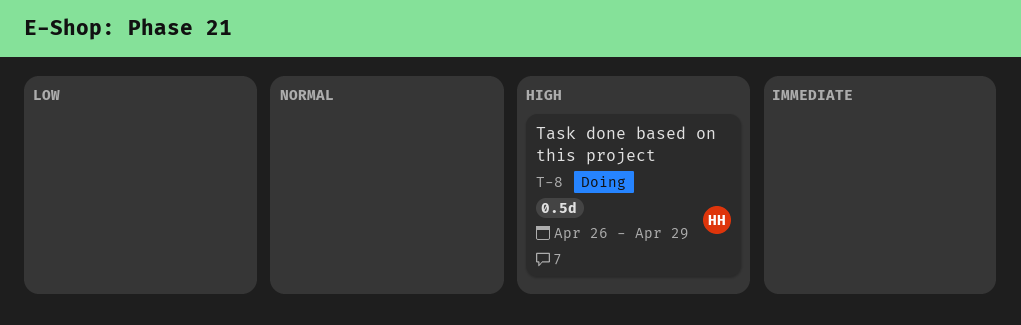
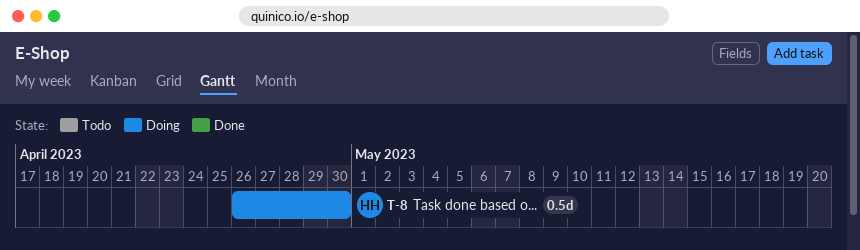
T-8, due: Apr 29 -> Apr 30

